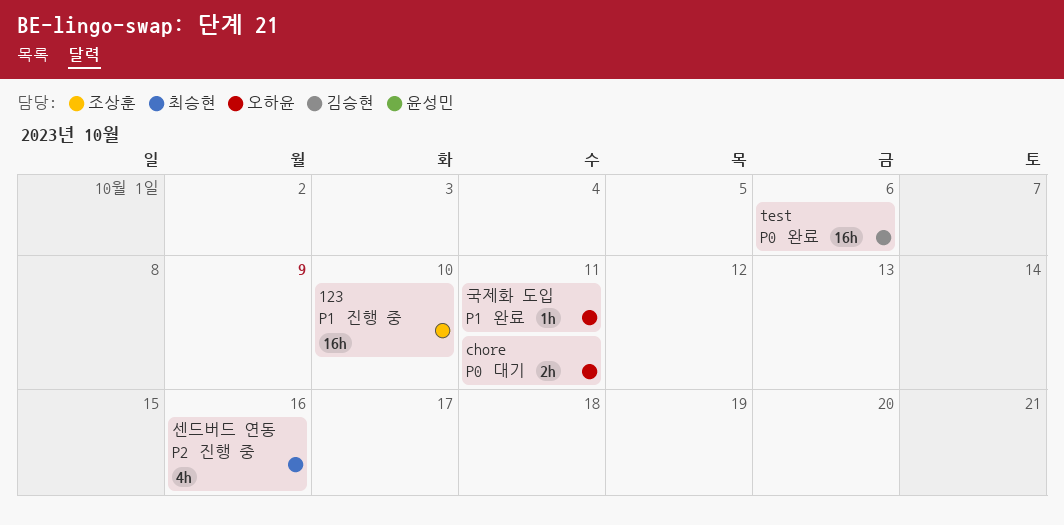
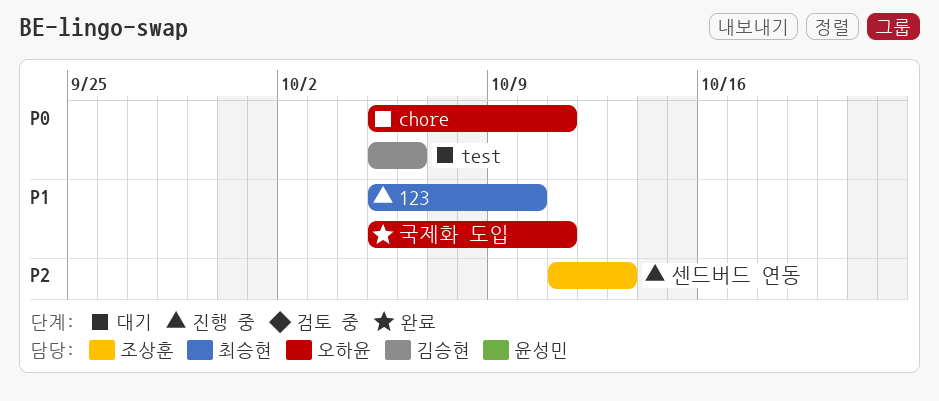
123, owner: 조상훈 -> 최승현
test, status: 완료 -> 대기
센드버드 연동, owner: 최승현 -> 조상훈
센드버드 연동, due: Oct 16 -> Oct 13

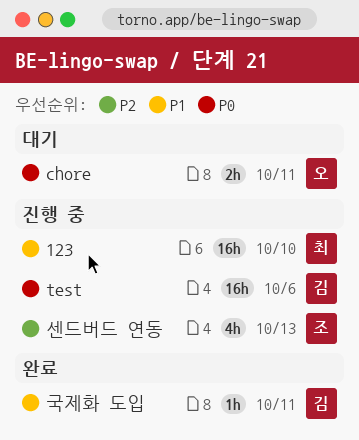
test, status: 대기 -> 진행 중
국제화 도입, owner: 오하윤 -> 김승현

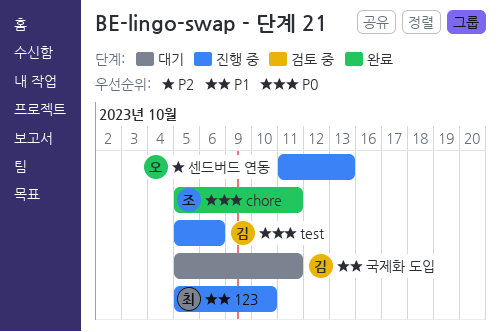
chore, status: 대기 -> 완료
chore, owner: 오 -> 조
국제화 도입, status: 완료 -> 대기
센드버드 연동, owner: 조 -> 오

